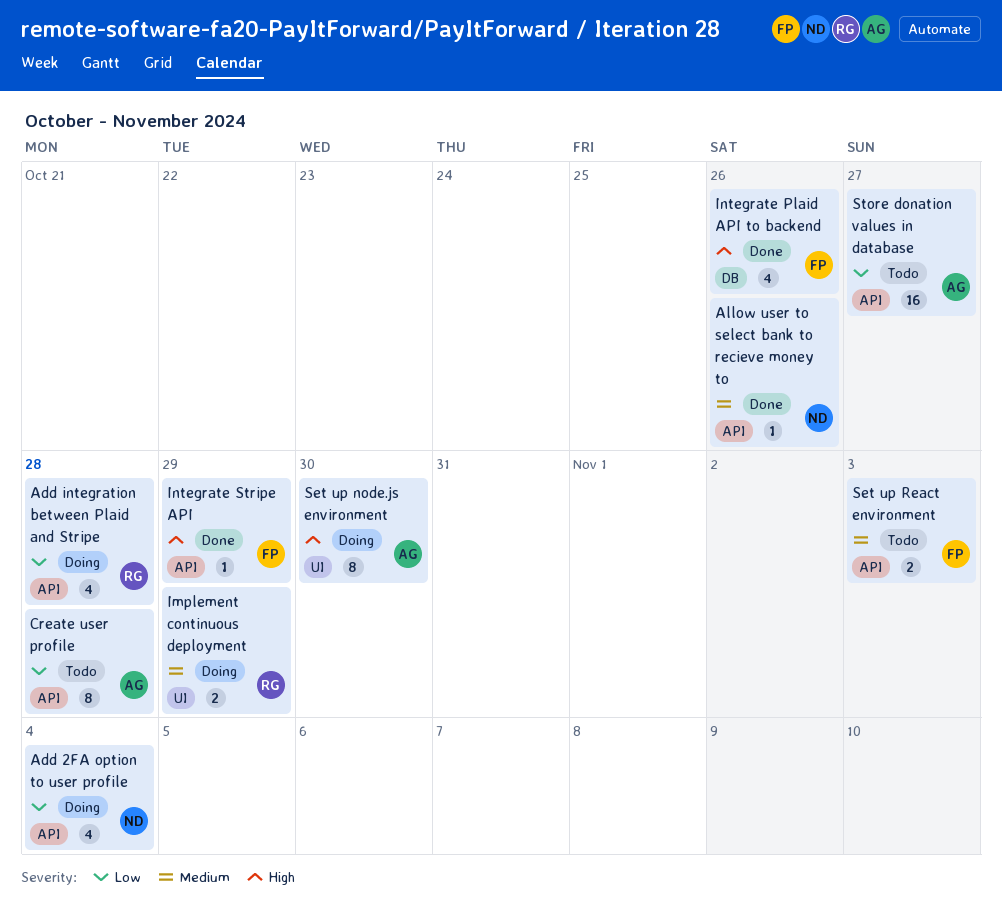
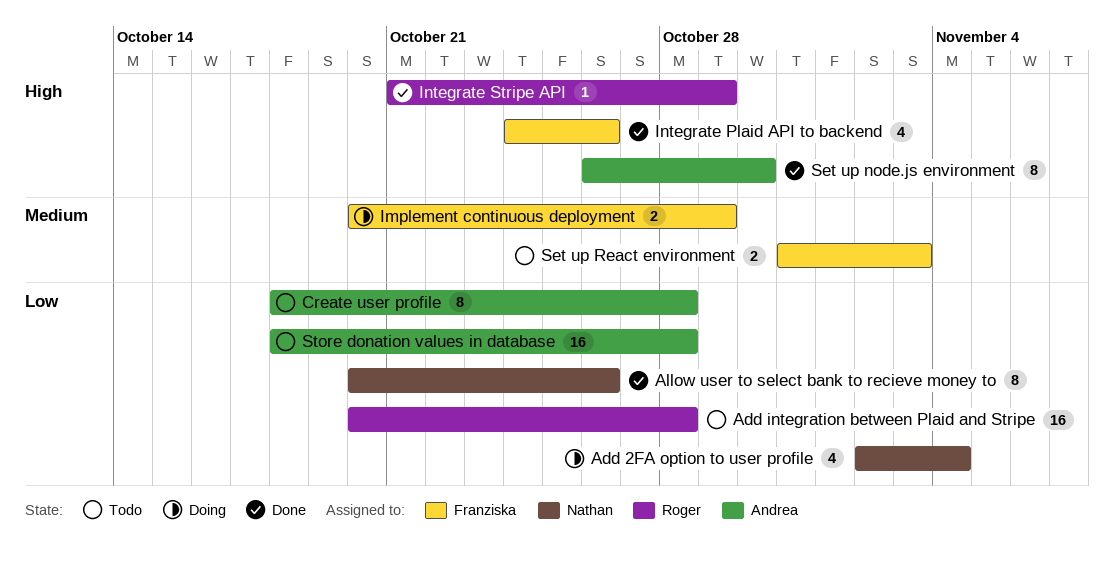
Add integration between Plaid and Stripe, status: Doing -> Todo
Add integration between Plaid and Stripe, estimate: 4 -> 16
Allow user to select bank to recieve money to, priority: Medium -> Low
Allow user to select bank to recieve money to, estimate: 1 -> 8
Implement continuous deployment, owner: Roger -> Franziska
Integrate Stripe API, owner: Franziska -> Roger
Set up node.js environment, status: Doing -> Done
Store donation values in database, due: Oct 27 -> Oct 28

